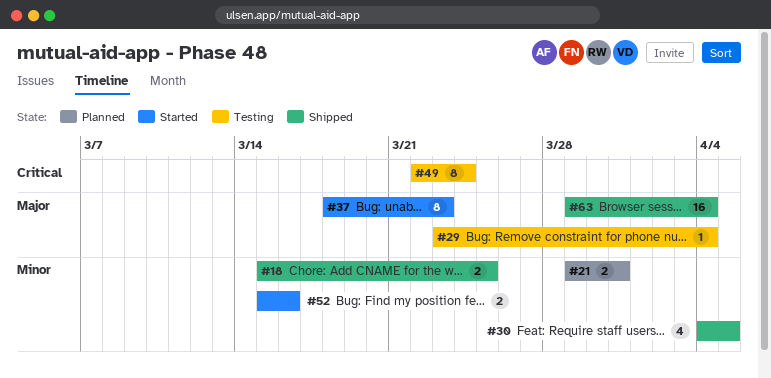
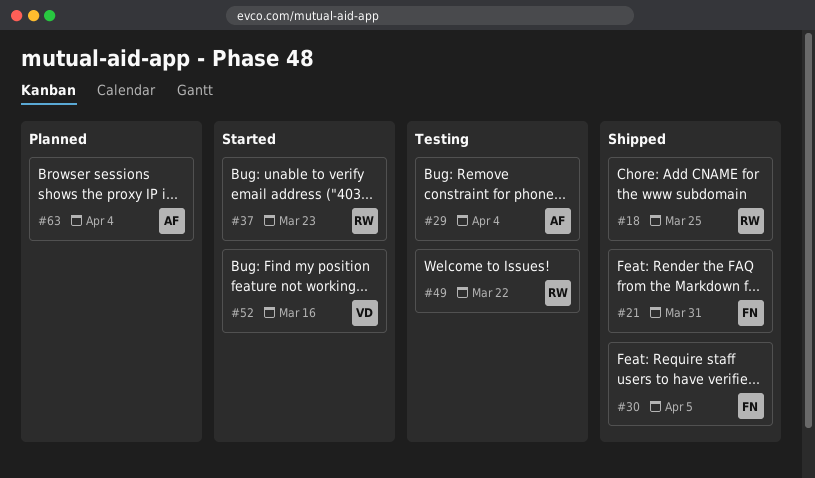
#21, status: Planned -> Shipped
#49, due: Mar 24 -> Mar 22
#63, status: Shipped -> Planned

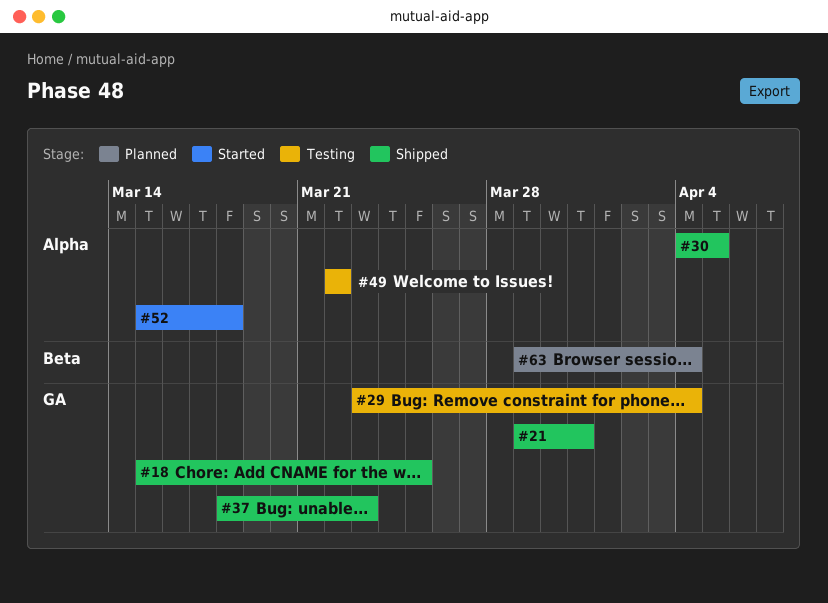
#37, status: Started -> Shipped
#52, due: Mar 16 -> Mar 18

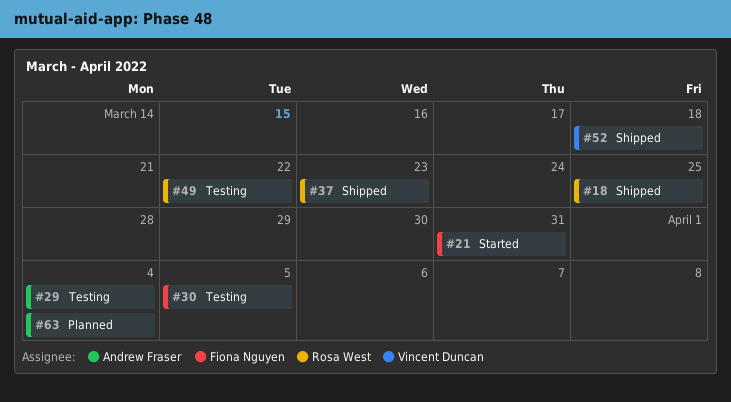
#21, status: Shipped -> Started
#30, status: Shipped -> Testing
#52, status: Started -> Shipped

